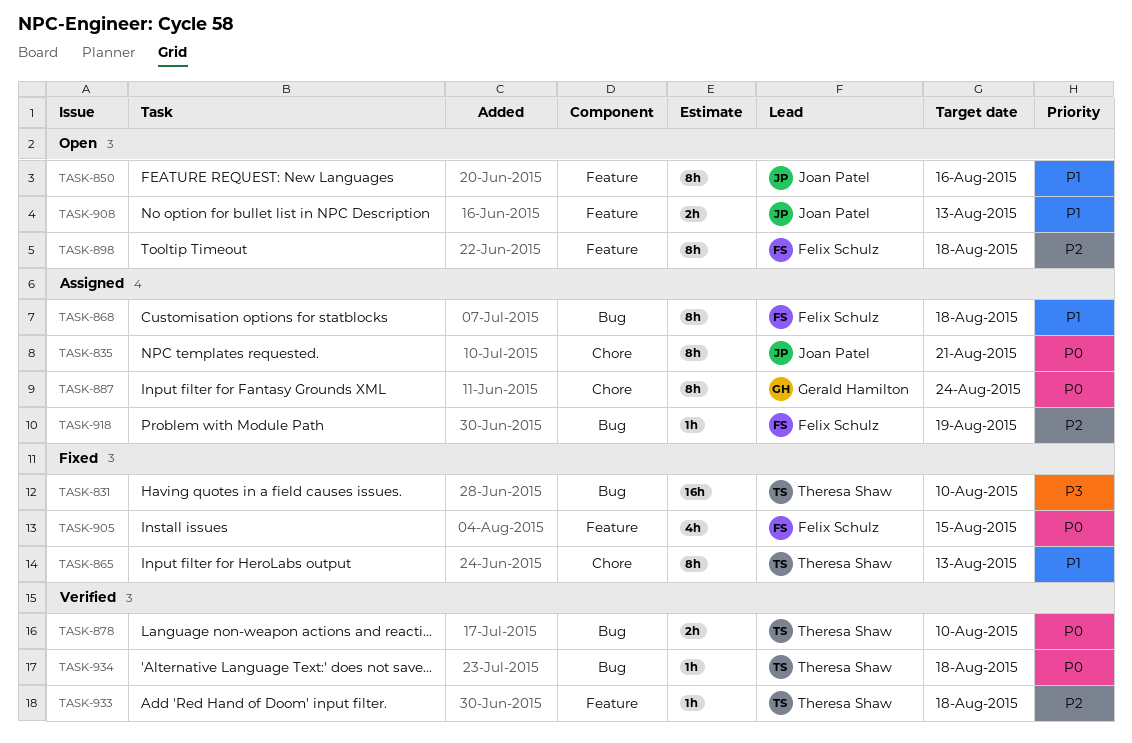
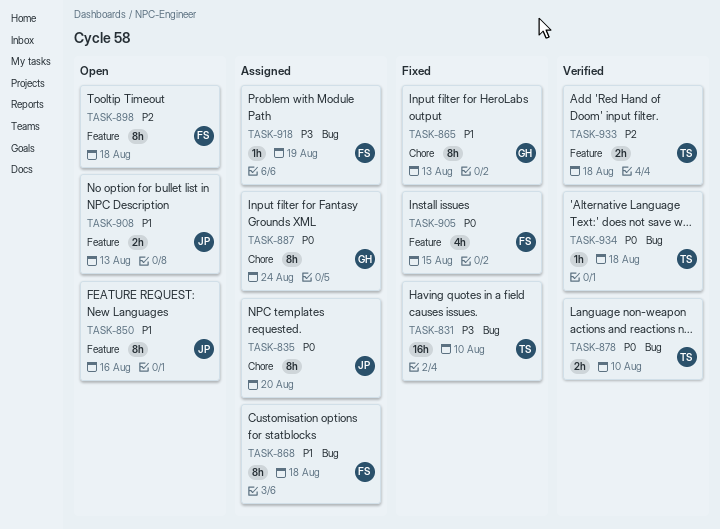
TASK-835, due: Aug 21 -> Aug 20
TASK-865, owner: Theresa Shaw -> Gerald Hamilton
TASK-918, priority: P2 -> P3
TASK-933, estimate: 1h -> 2h

